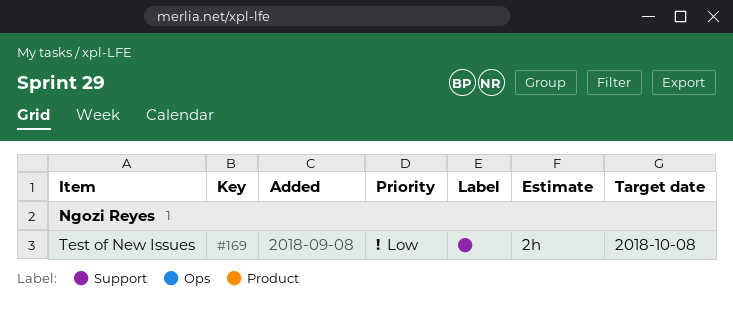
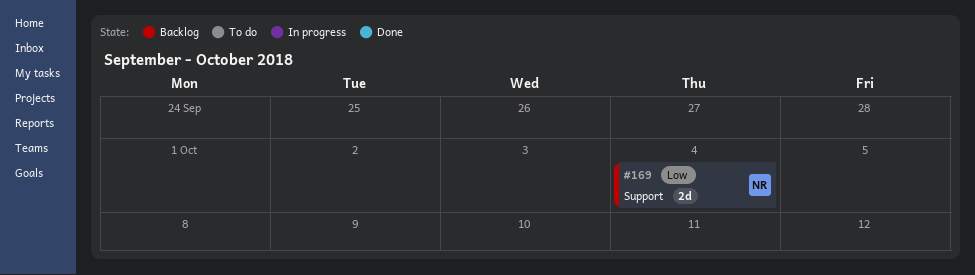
#169, estimate: 2h -> 2d
#169, due: Oct 8 -> Oct 4

